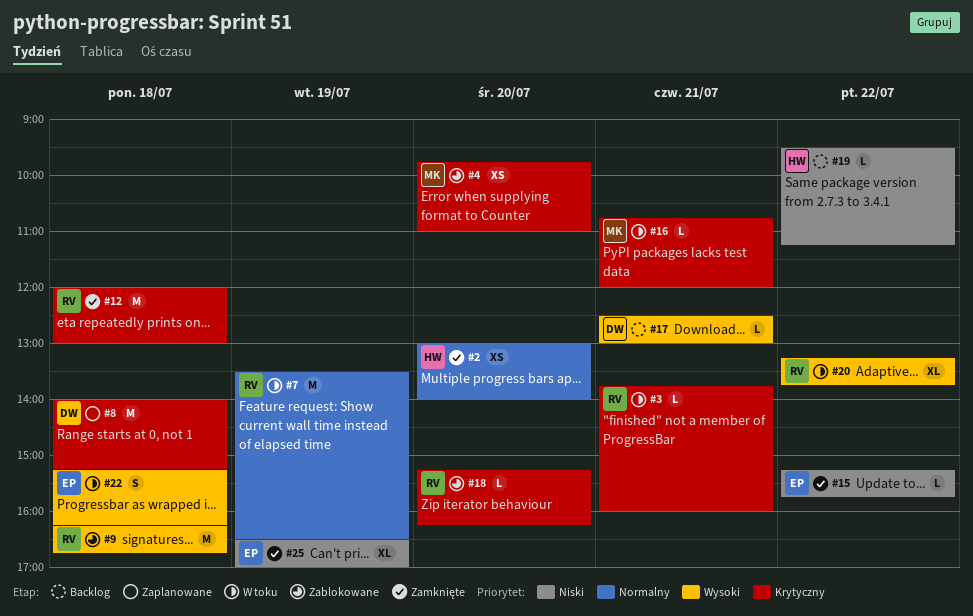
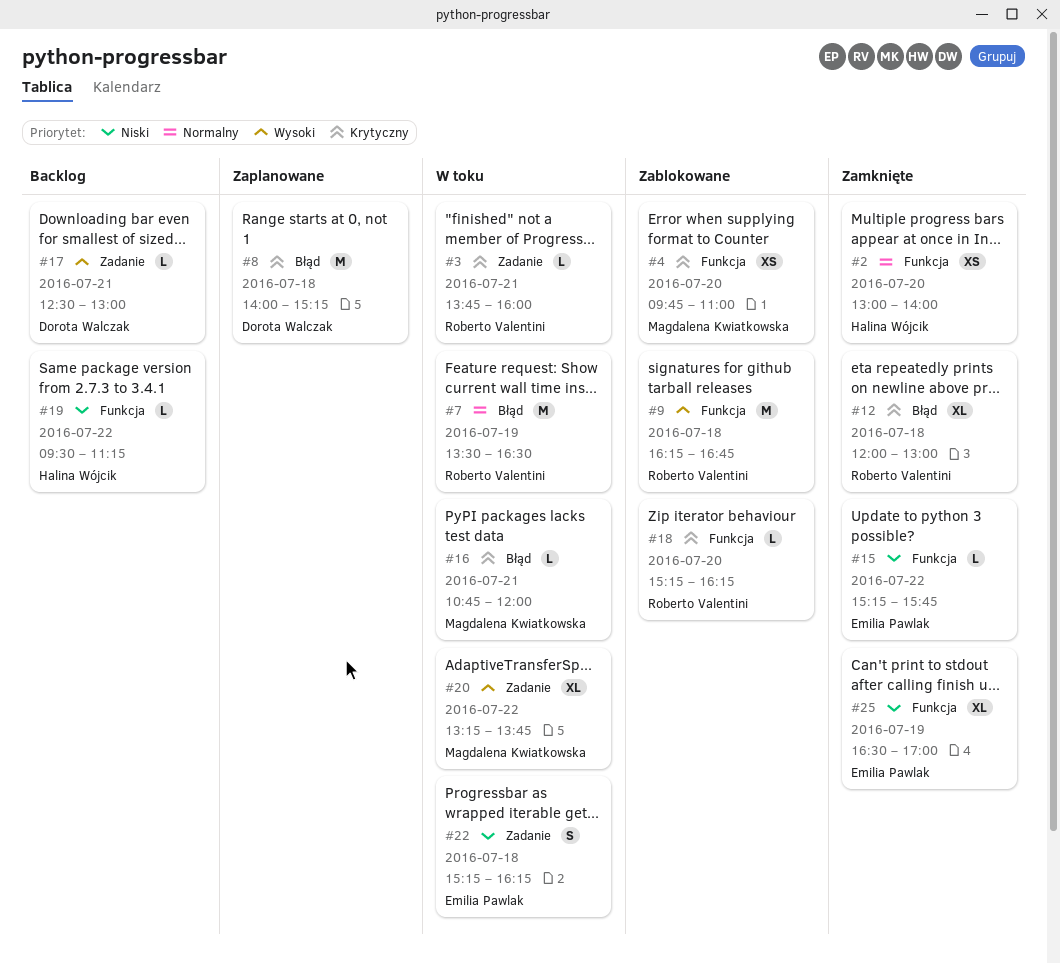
#12, estimate: M -> XL
#20, owner: Roberto Valentini -> Magdalena Kwiatkowska
#22, priority: Wysoki -> Niski

